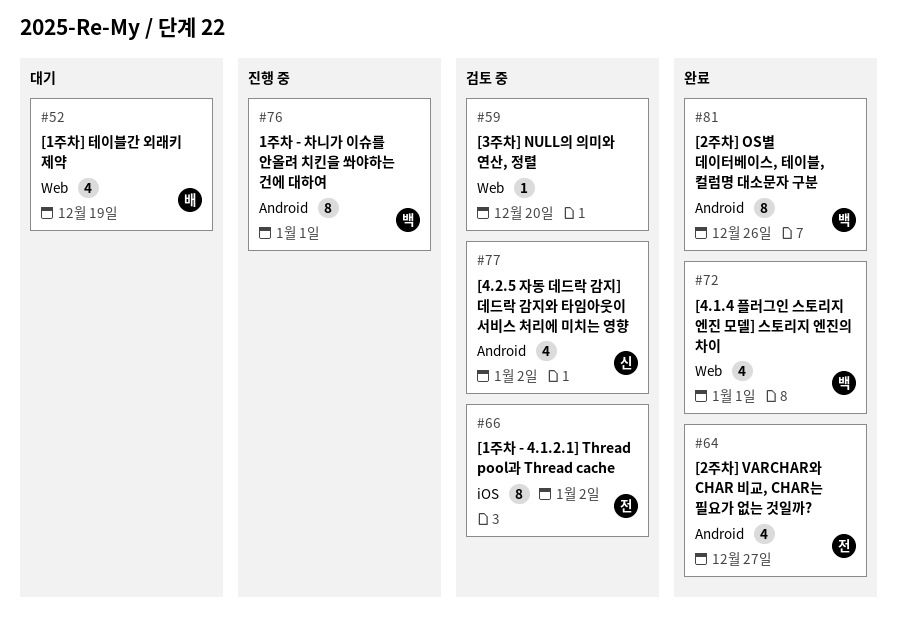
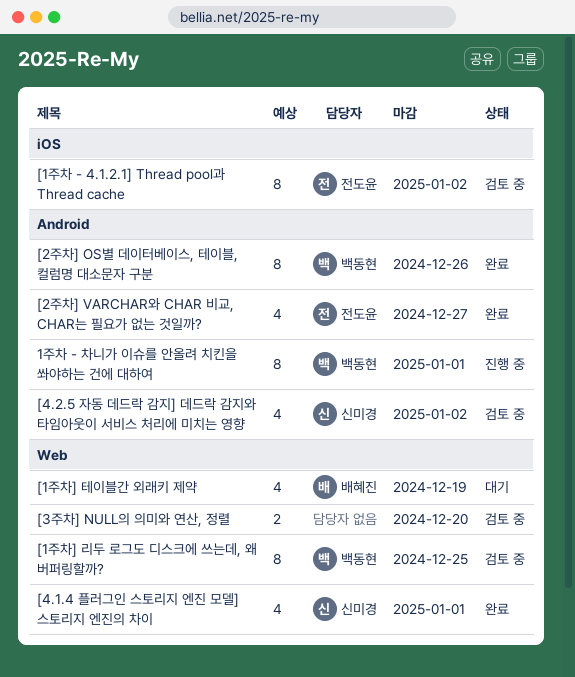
[1주차] 리두 로그도 디스크에 쓰는데, 왜 버퍼링할까?: none -> present
[3주차] NULL의 의미와 연산, 정렬, estimate: 1 -> 2
[4.1.4 플러그인 스토리지 엔진 모델] 스토리지 엔진의 차이, owner: 백동현 -> 신미경

